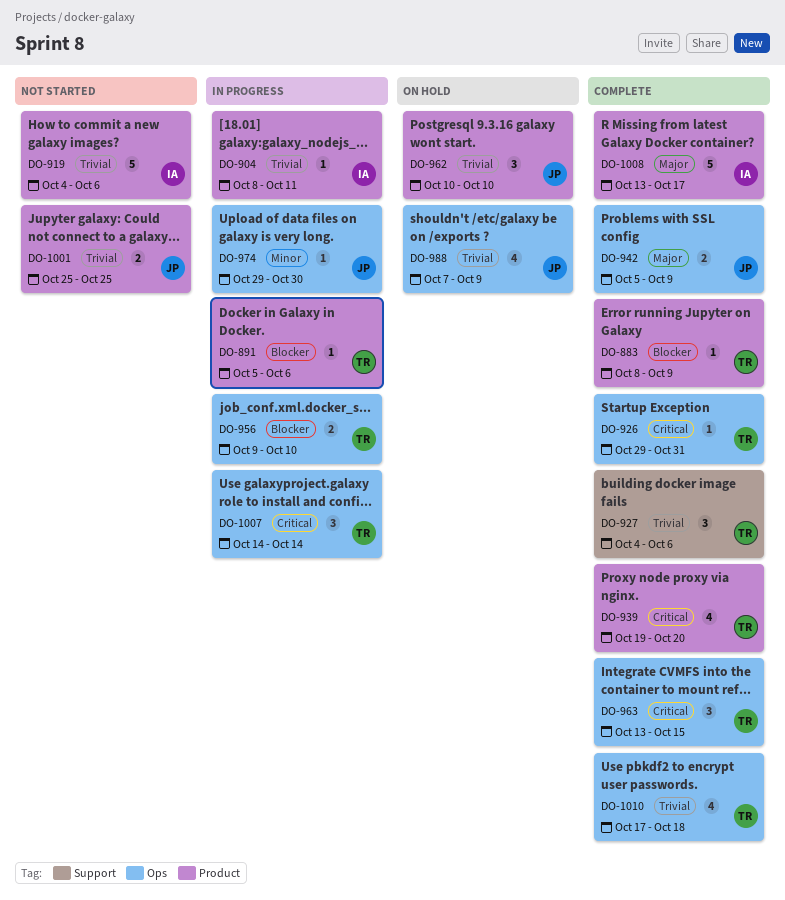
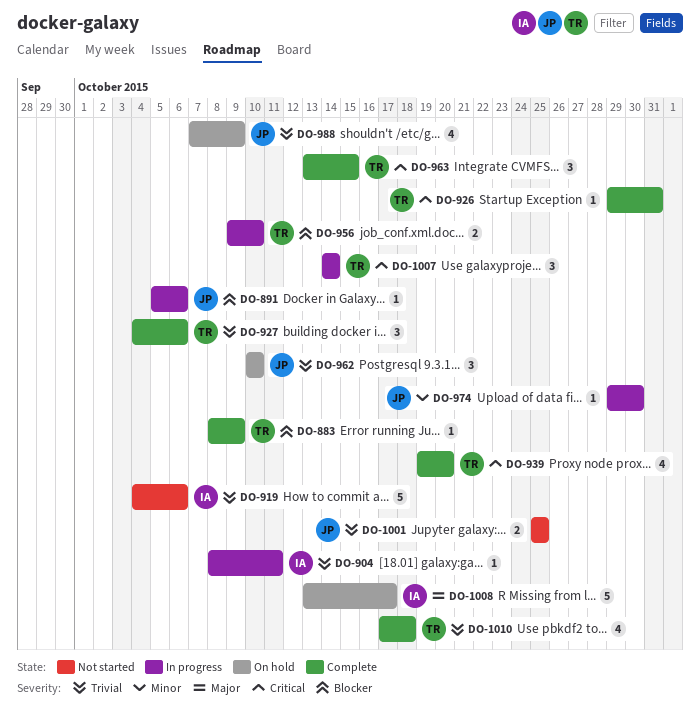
DO-891, owner: TR -> JP
DO-942: present -> none
DO-1008, status: Complete -> On hold

